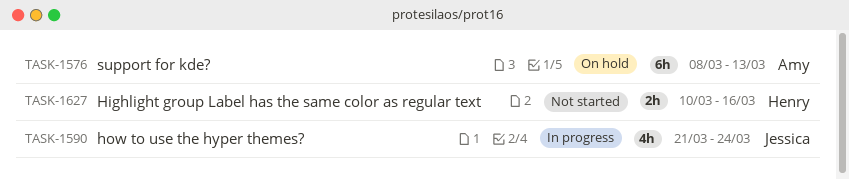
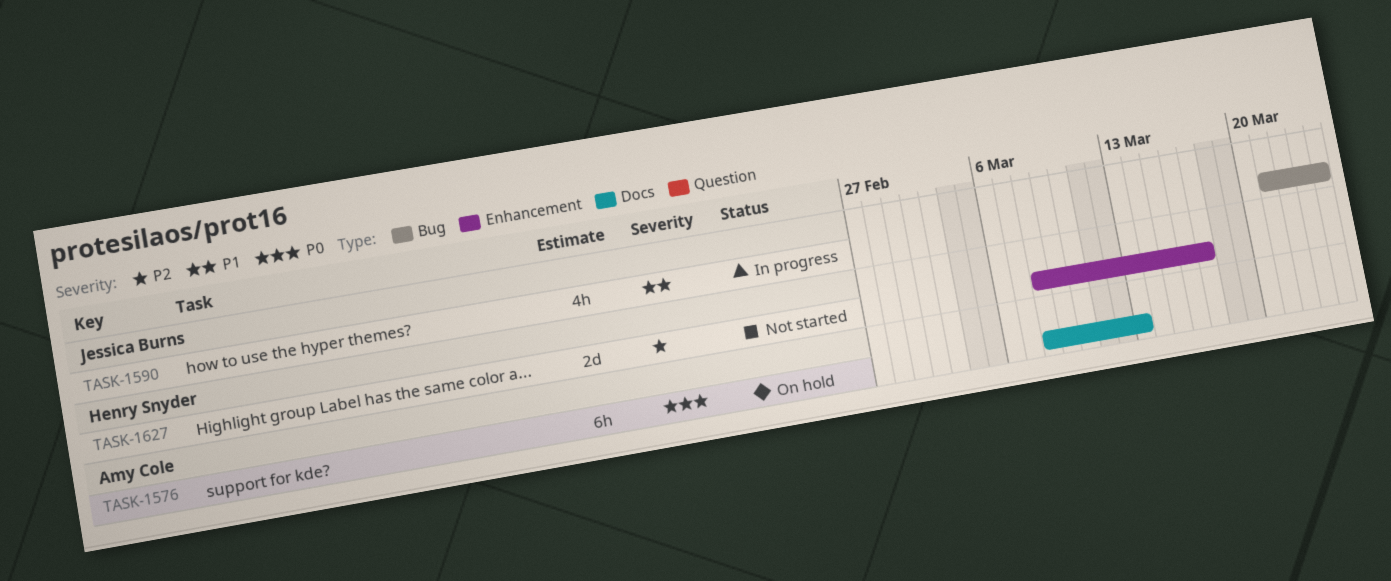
TASK-1627, estimate: 2h -> 2d
TASK-1627, start: Mar 10 -> Mar 8
TASK-1627, due: Mar 16 -> Mar 17

